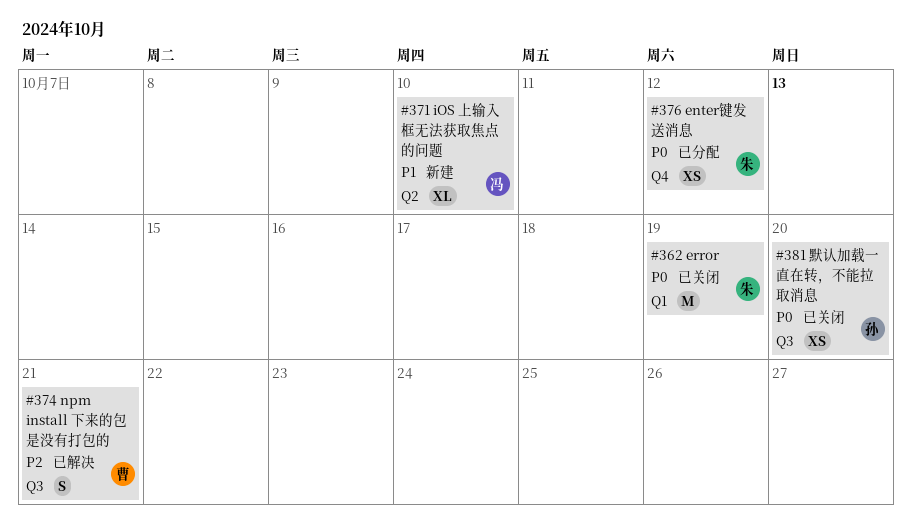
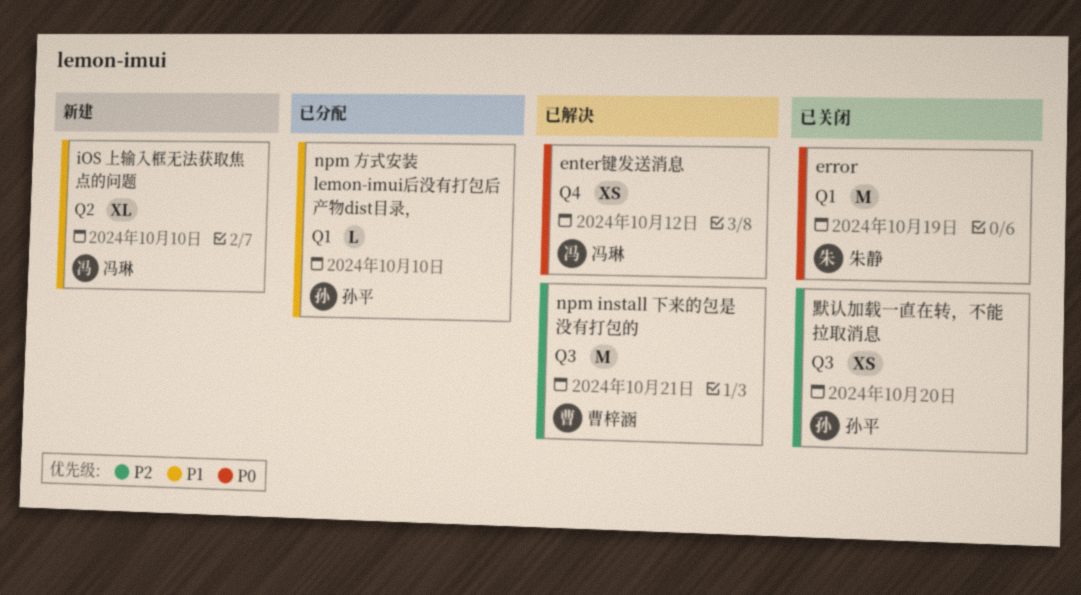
enter键发送消息, status: 已分配 -> 已解决
enter键发送消息, owner: 朱静 -> 冯琳
npm install 下来的包是没有打包的, estimate: S -> M
npm 方式安装 lemon-imui后没有打包后产物dist目录，: none -> present
默认加载一直在转，不能拉取消息, priority: P0 -> P2

